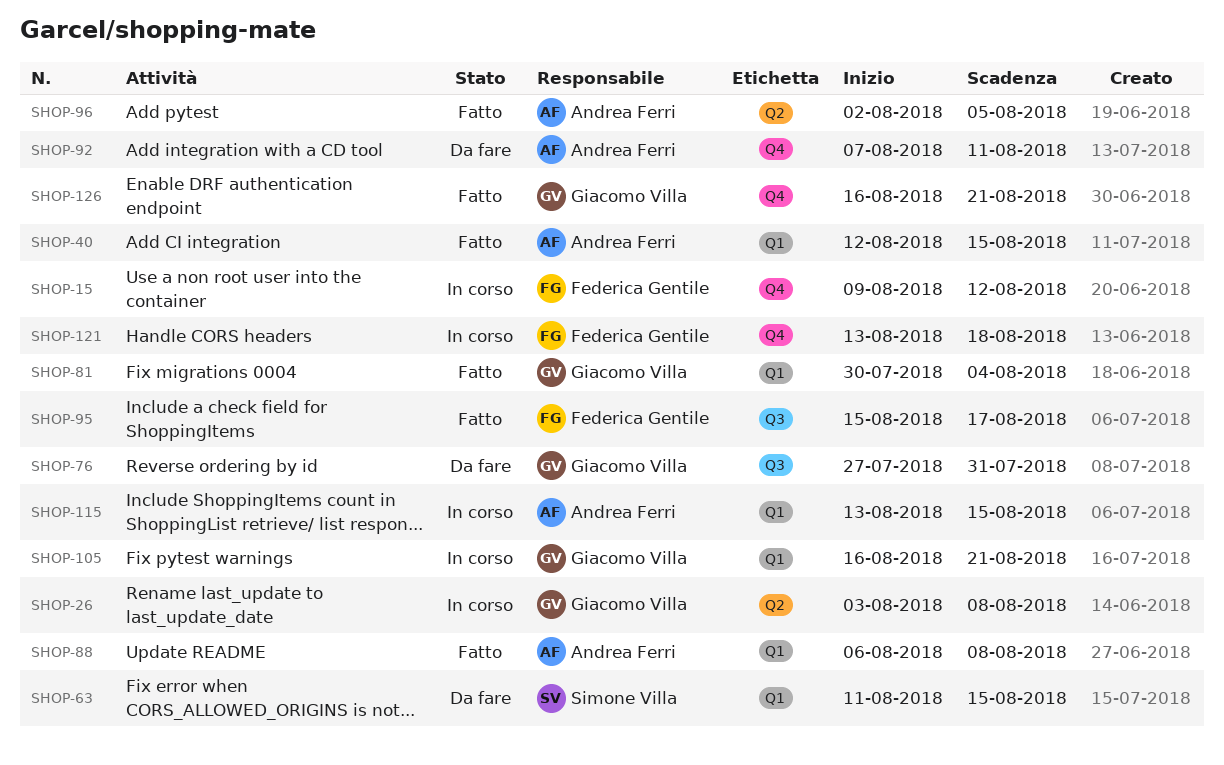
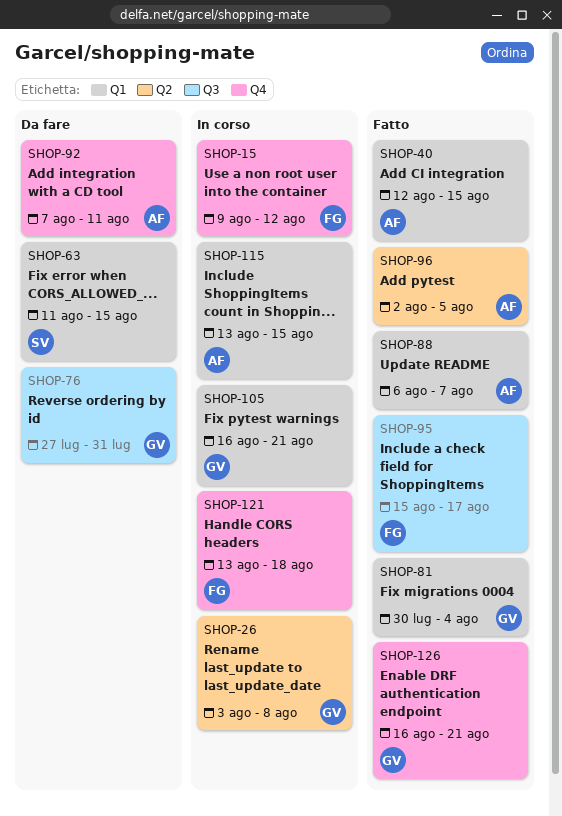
SHOP-88, due: Aug 8 -> Aug 7

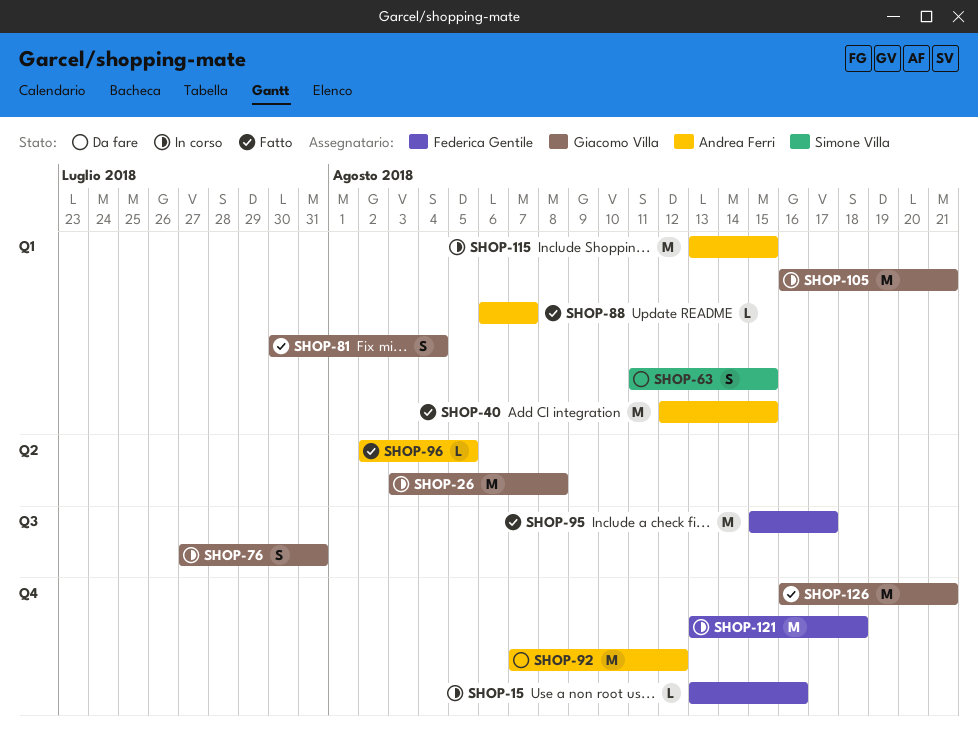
SHOP-15, start: Aug 9 -> Aug 13
SHOP-15, due: Aug 12 -> Aug 16
SHOP-76, status: Da fare -> In corso
SHOP-92, due: Aug 11 -> Aug 12

